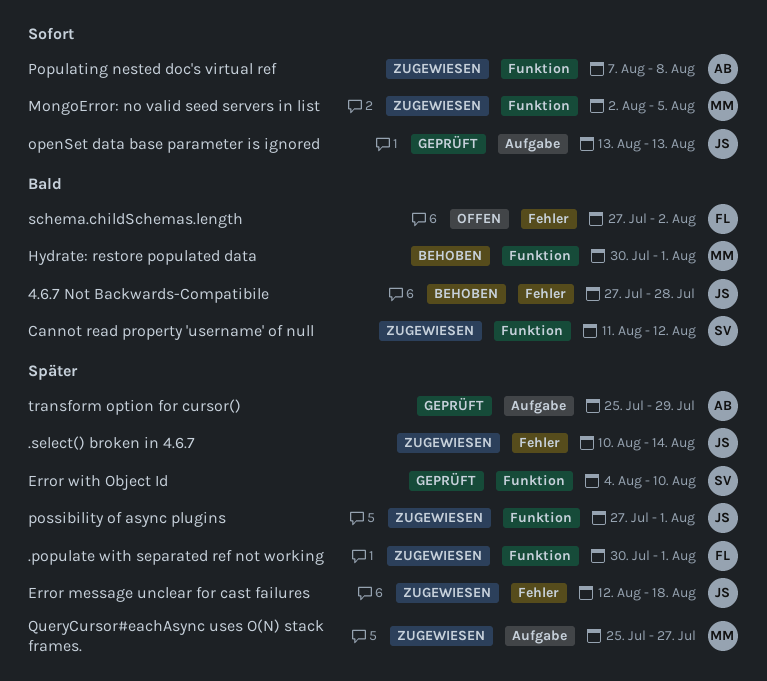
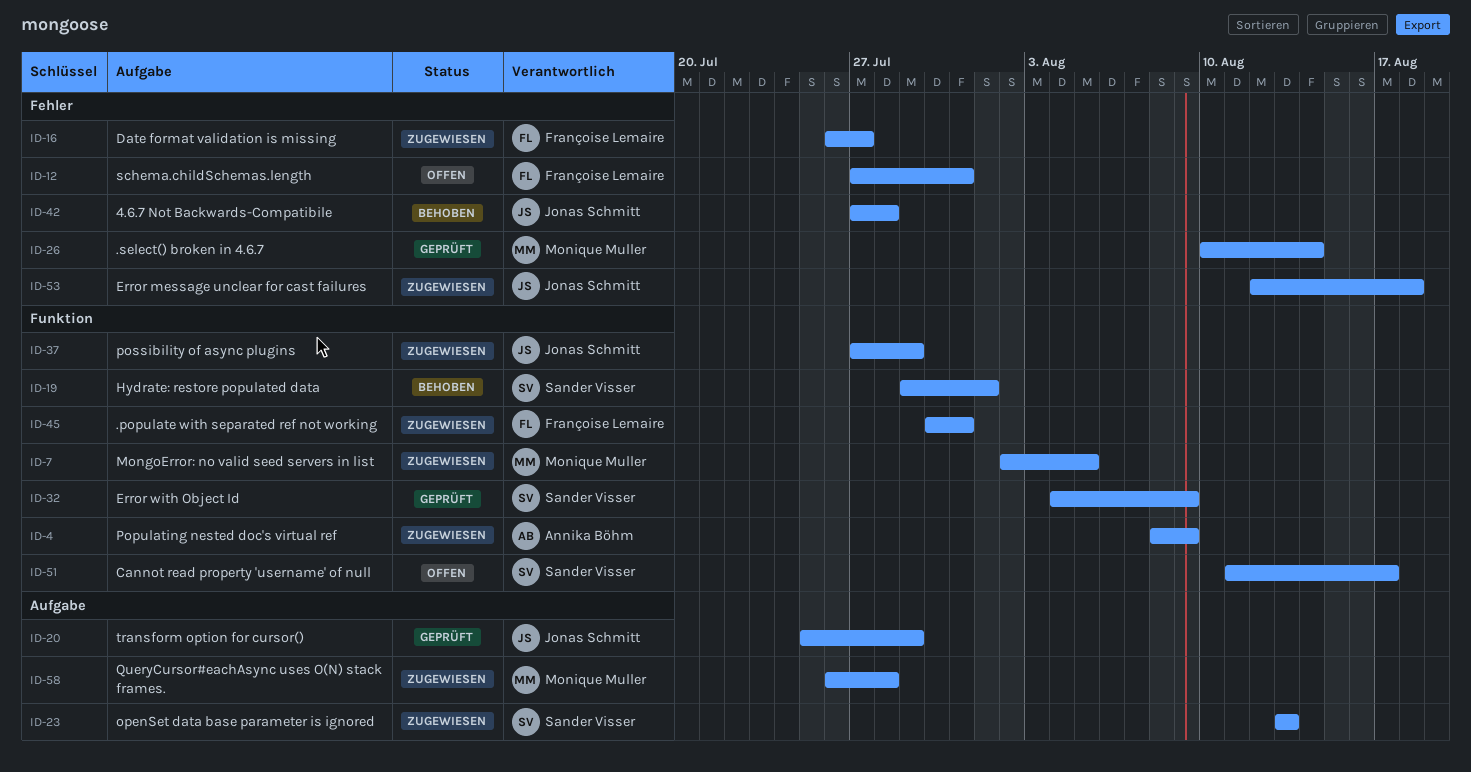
.populate with separated ref not working, due: Aug 1 -> Jul 31
.select() broken in 4.6.7, status: Zugewiesen -> Geprüft
.select() broken in 4.6.7, owner: Jonas Schmitt -> Monique Muller
Cannot read property 'username' of null, status: Zugewiesen -> Offen
Cannot read property 'username' of null, due: Aug 12 -> Aug 17
Date format validation is missing: none -> present
Error with Object Id, due: Aug 10 -> Aug 9
Hydrate: restore populated data, owner: Monique Muller -> Sander Visser
Hydrate: restore populated data, start: Jul 30 -> Jul 29
openSet data base parameter is ignored, status: Geprüft -> Zugewiesen
openSet data base parameter is ignored, owner: Jonas Schmitt -> Sander Visser
Populating nested doc's virtual ref, start: Aug 7 -> Aug 8
Populating nested doc's virtual ref, due: Aug 8 -> Aug 9
possibility of async plugins, due: Aug 1 -> Jul 29
QueryCursor#eachAsync uses O(N) stack frames., start: Jul 25 -> Jul 26
QueryCursor#eachAsync uses O(N) stack frames., due: Jul 27 -> Jul 28
schema.childSchemas.length, due: Aug 2 -> Jul 31
transform option for cursor(), owner: Annika Böhm -> Jonas Schmitt

